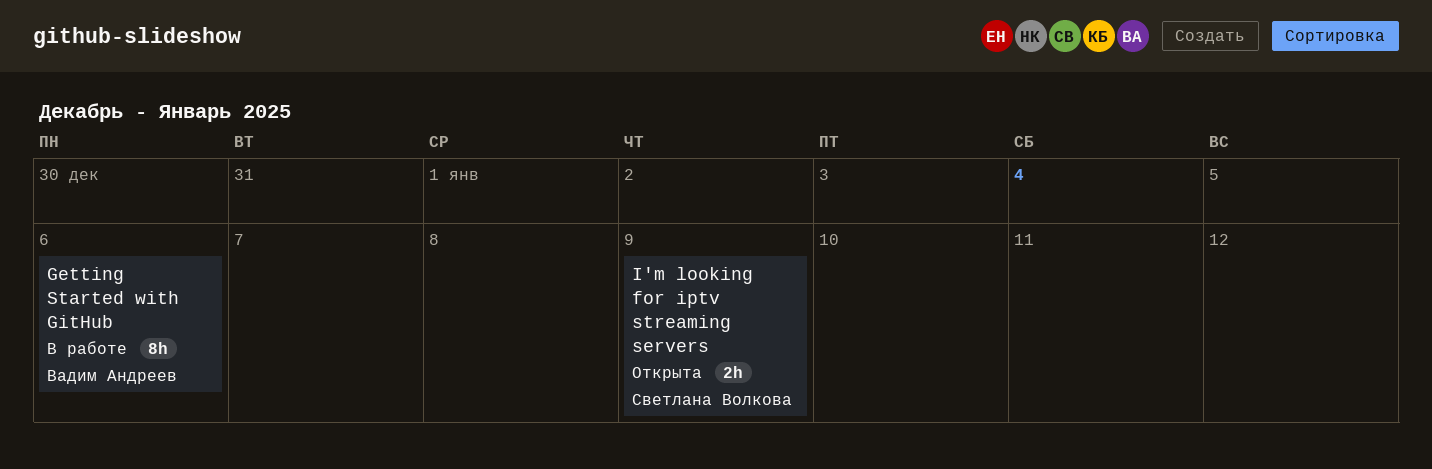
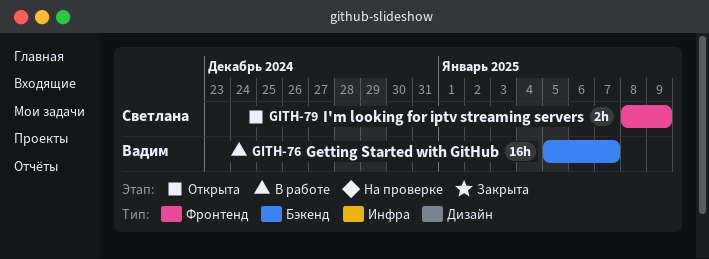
Getting Started with GitHub, estimate: 8h -> 16h
Getting Started with GitHub, due: Jan 6 -> Jan 7

